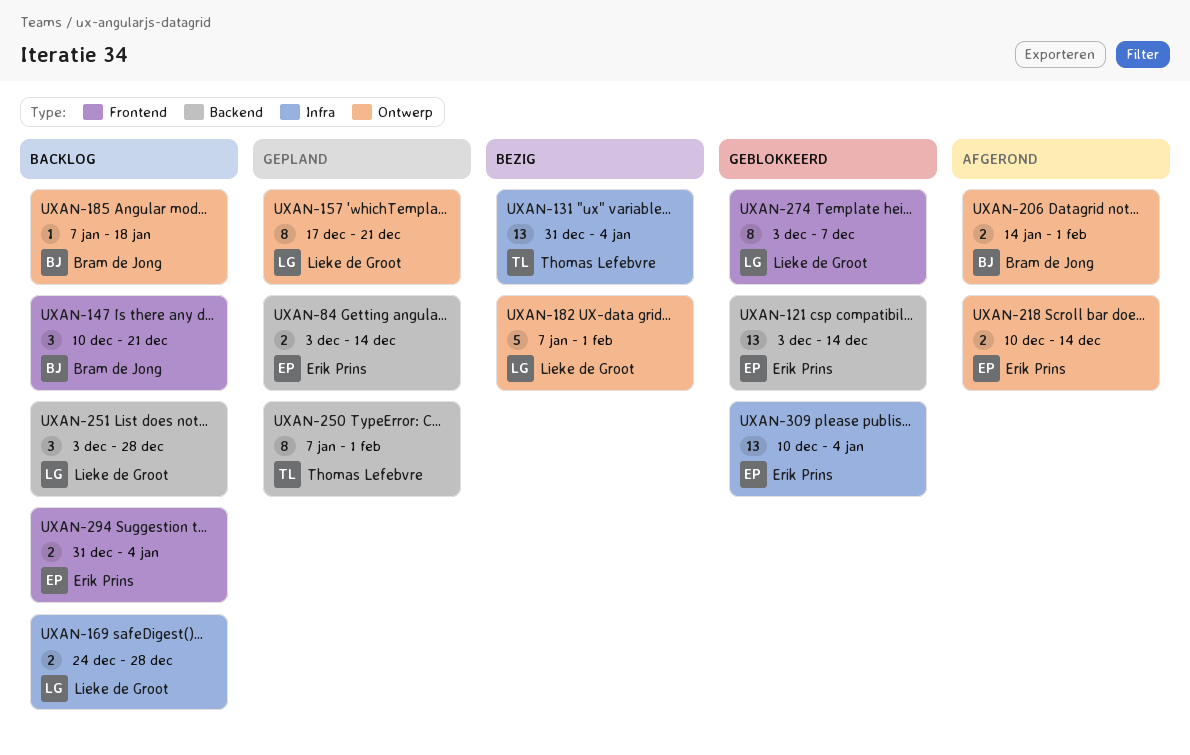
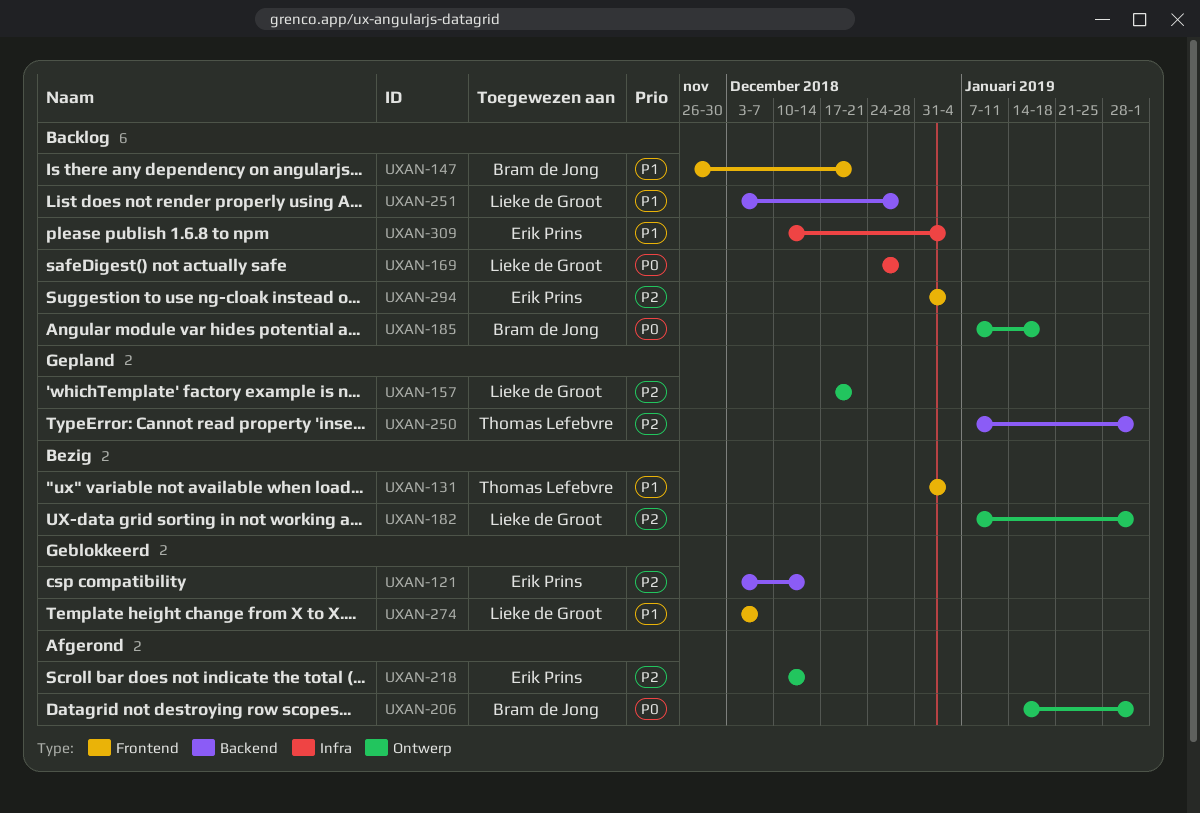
UXAN-84: present -> none
UXAN-131, label: Infra -> Frontend
UXAN-147, start: Dec 10 -> Nov 26
UXAN-309, status: Geblokkeerd -> Backlog

